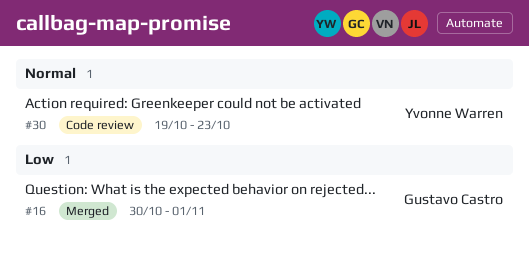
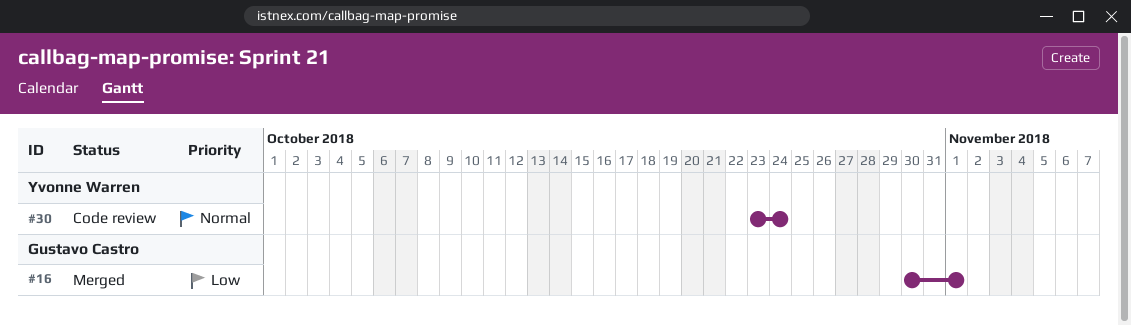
#30, start: Oct 19 -> Oct 23
#30, due: Oct 23 -> Oct 24

